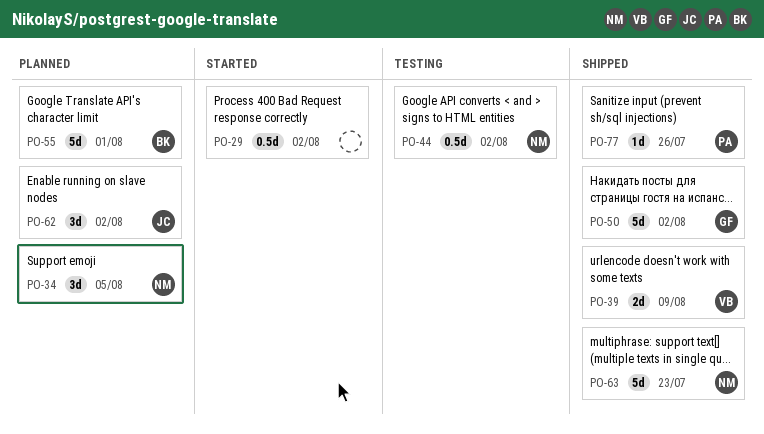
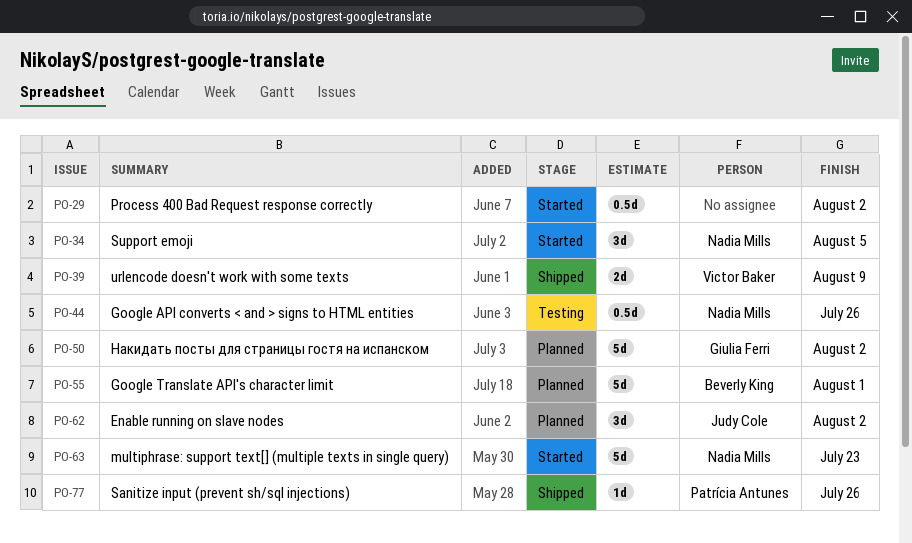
PO-34, status: Planned -> Started
PO-44, due: Aug 2 -> Jul 26
PO-50, status: Shipped -> Planned
PO-63, status: Shipped -> Started

